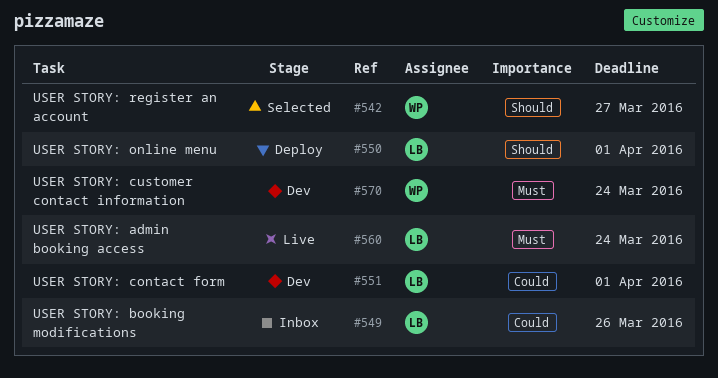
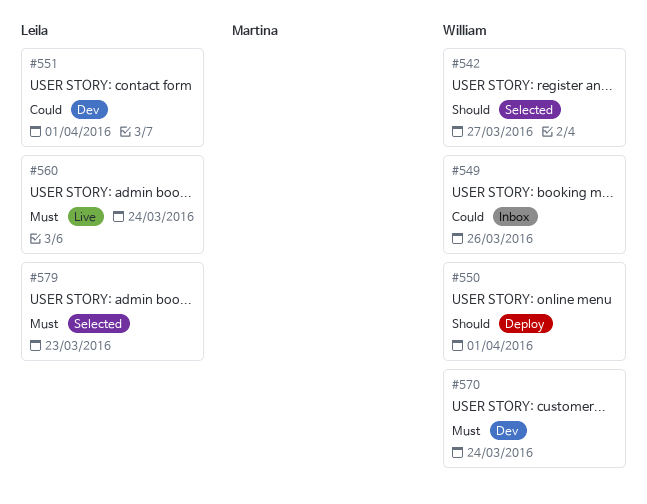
#549, owner: Leila -> William
#550, owner: Leila -> William
#579: none -> present

